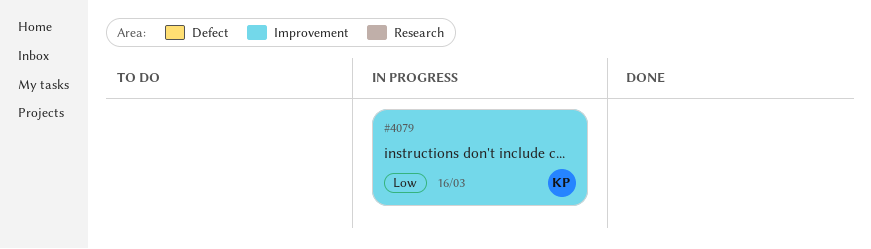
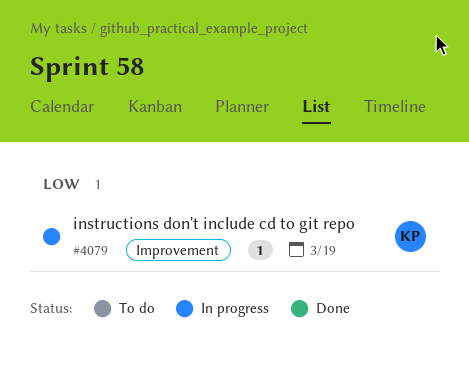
#4079, due: Mar 16 -> Mar 19

